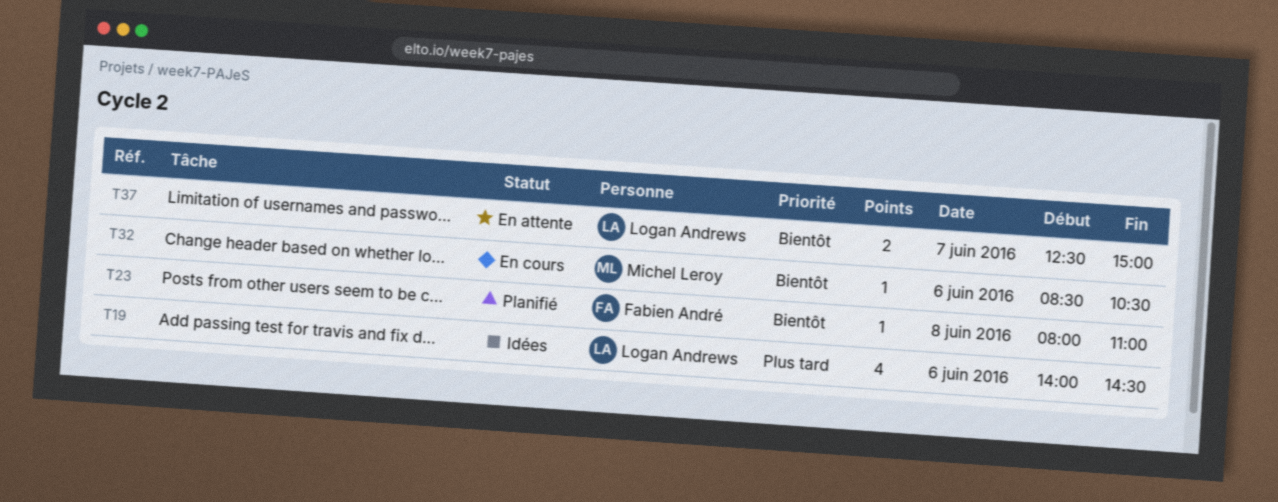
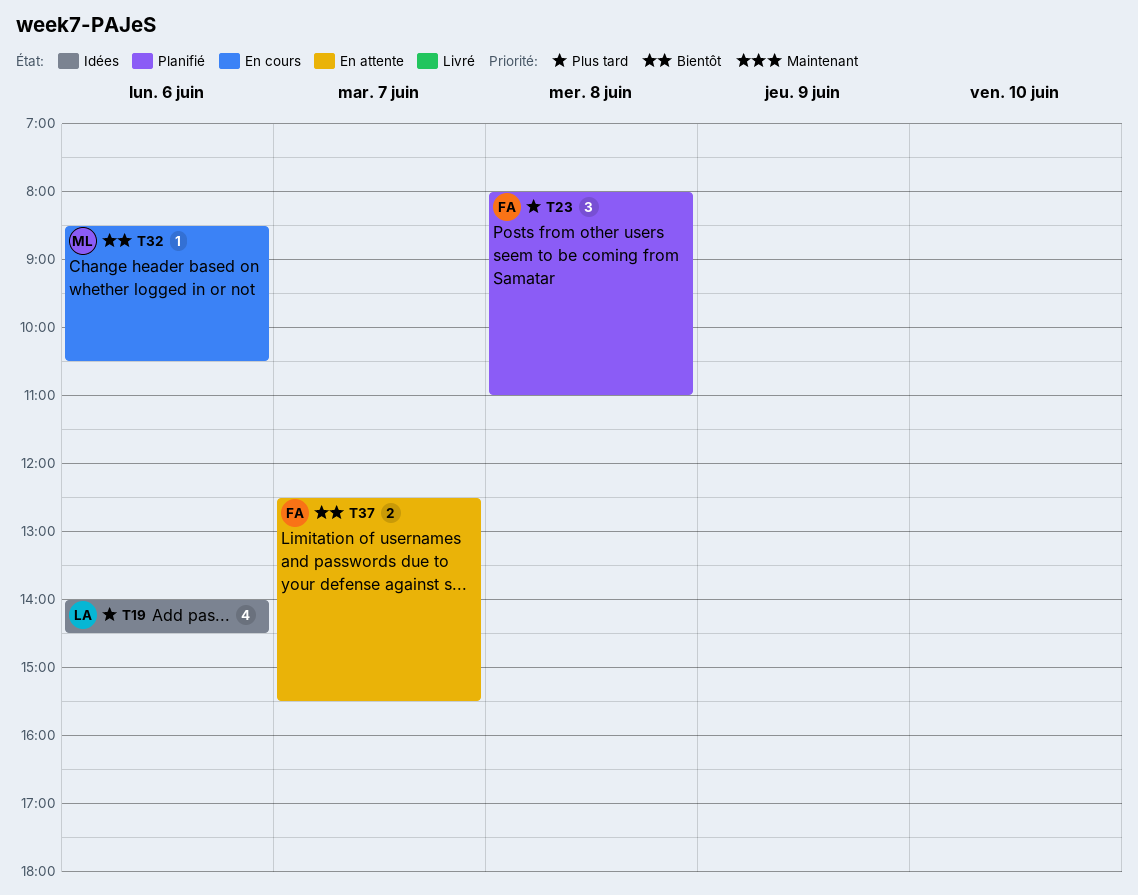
T23, priority: Bientôt -> Plus tard
T23, estimate: 1 -> 3
T37, owner: Logan Andrews -> Fabien André
T37, ends: 15:00 -> 15:30

